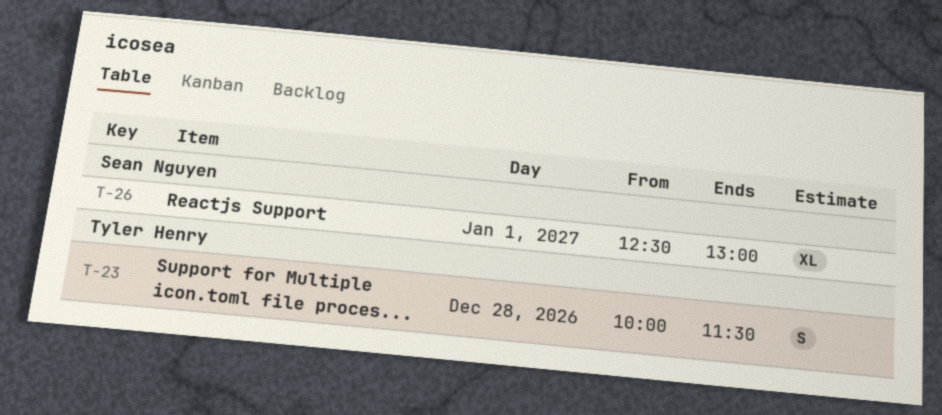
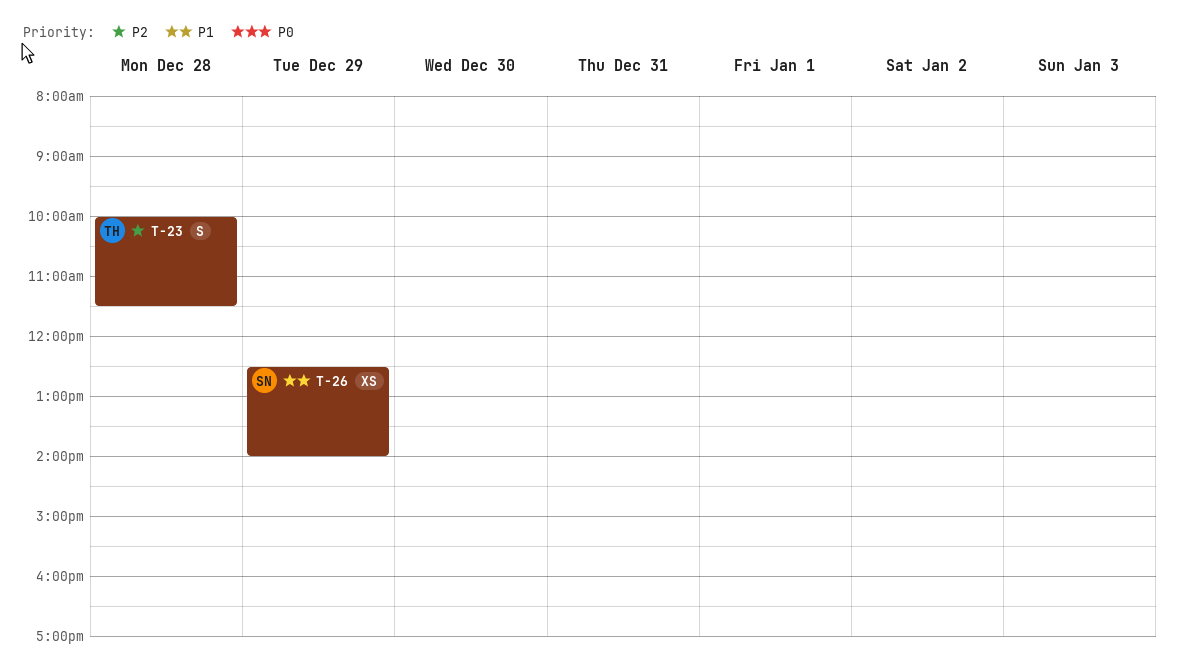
T-26, estimate: XL -> XS
T-26, day: Jan 1 -> Dec 29
T-26, ends: 13:00 -> 14:00

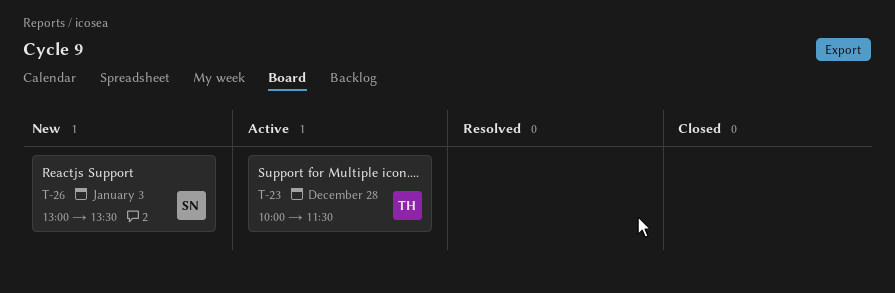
T-26, day: Dec 29 -> Jan 3
T-26, begins: 12:30 -> 13:00
T-26, ends: 14:00 -> 13:30

